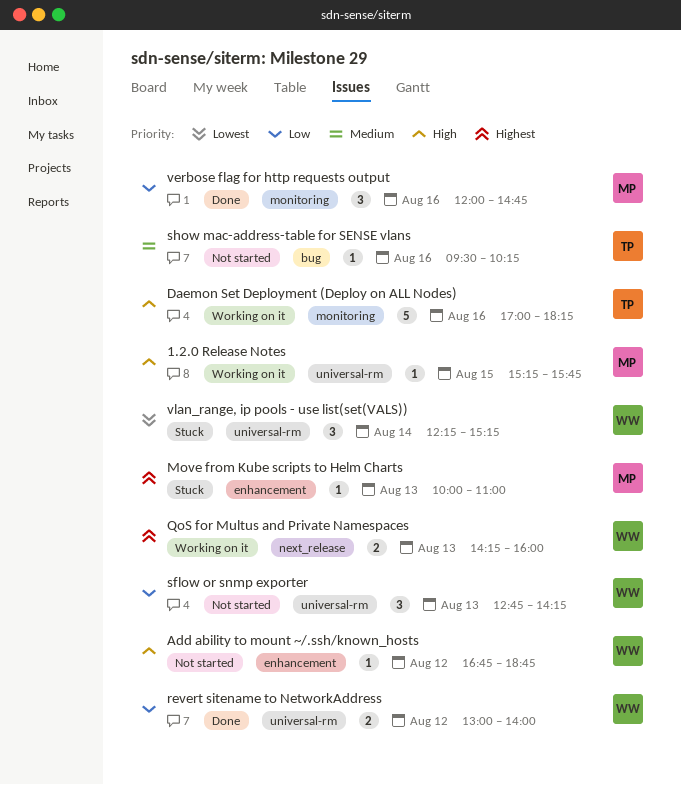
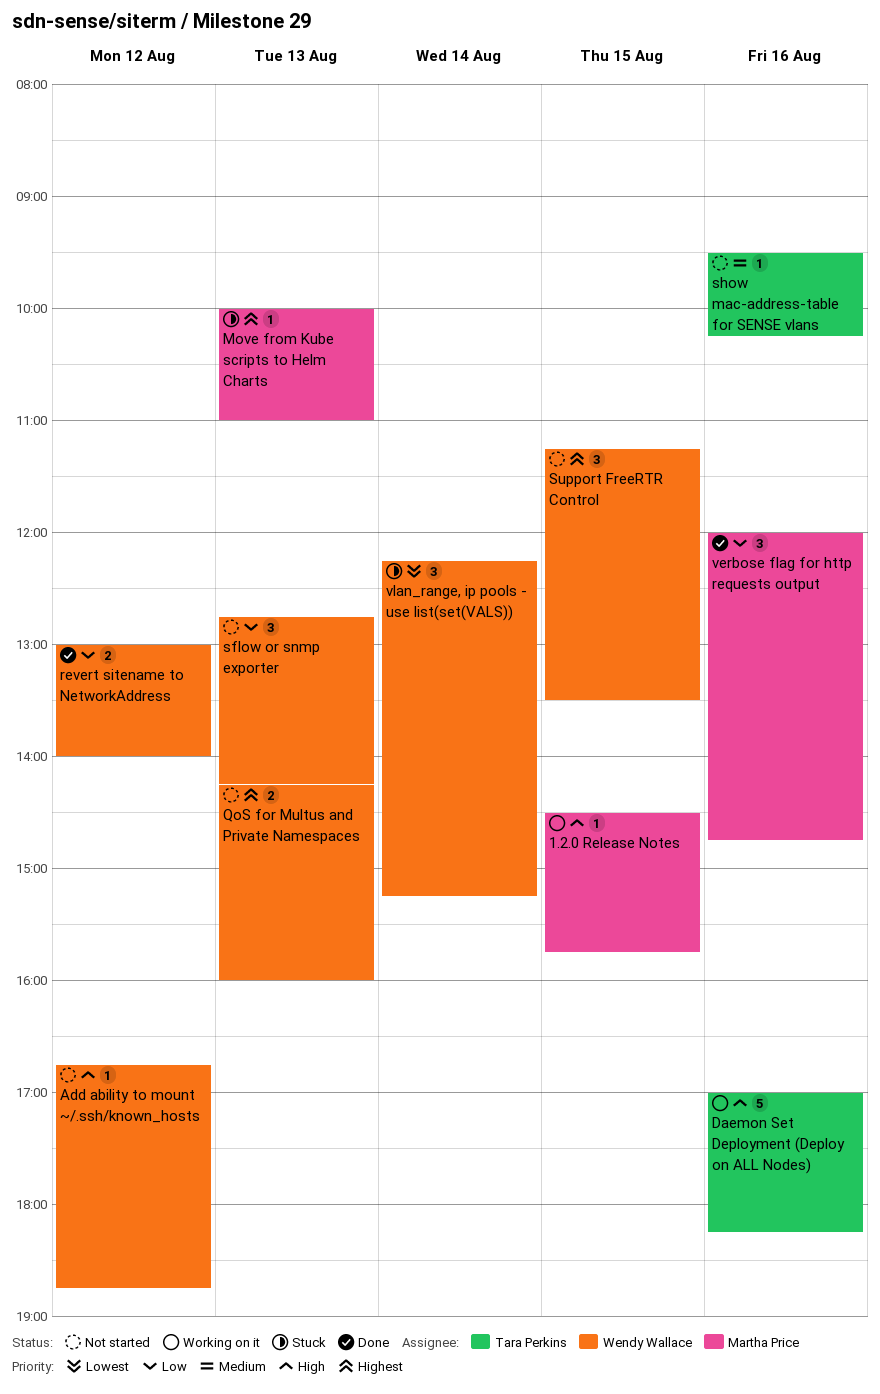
1.2.0 Release Notes, begins: 15:15 -> 14:30
QoS for Multus and Private Namespaces, status: Working on it -> Not started
Support FreeRTR Control: none -> present

